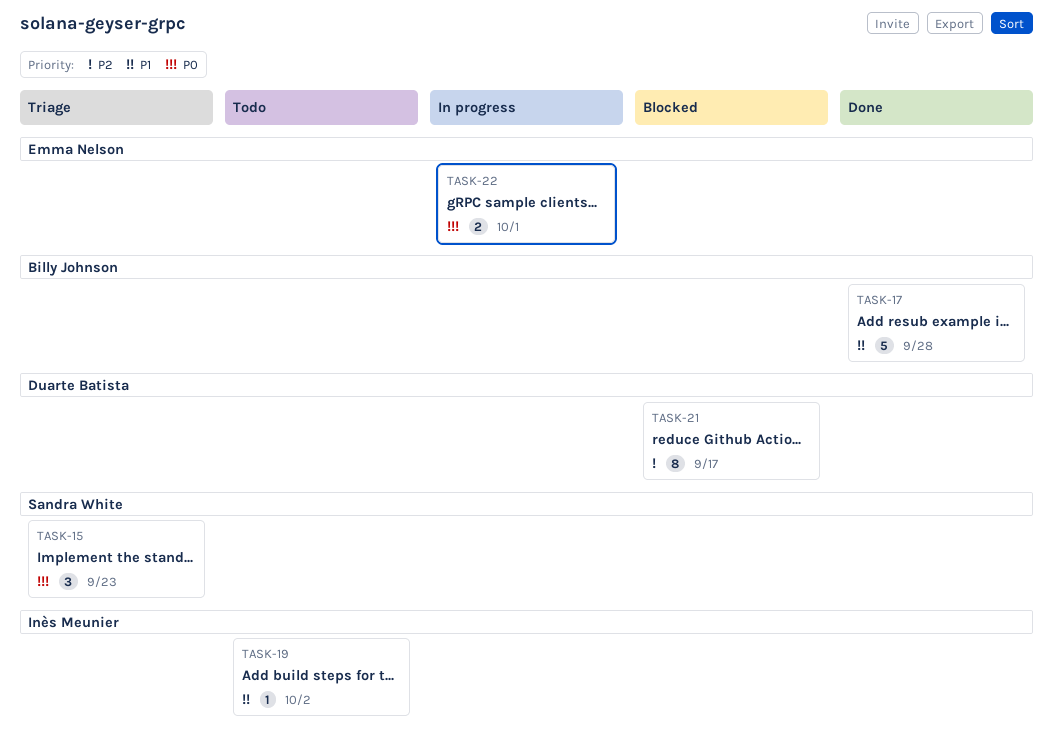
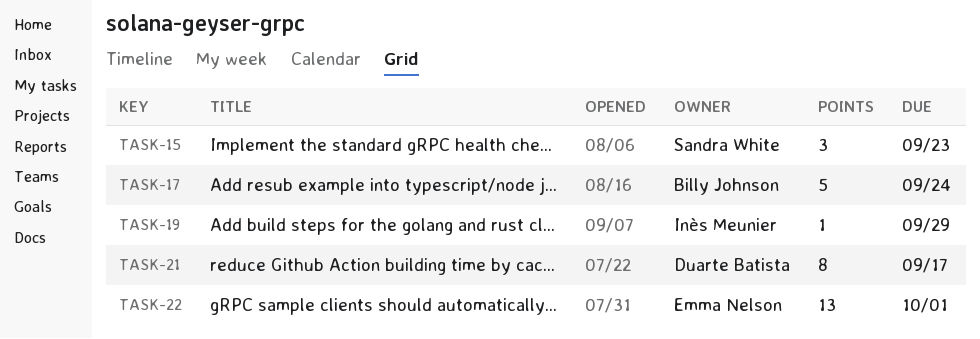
TASK-17, due: Sep 28 -> Sep 24
TASK-19, due: Oct 2 -> Sep 29
TASK-22, estimate: 2 -> 13

